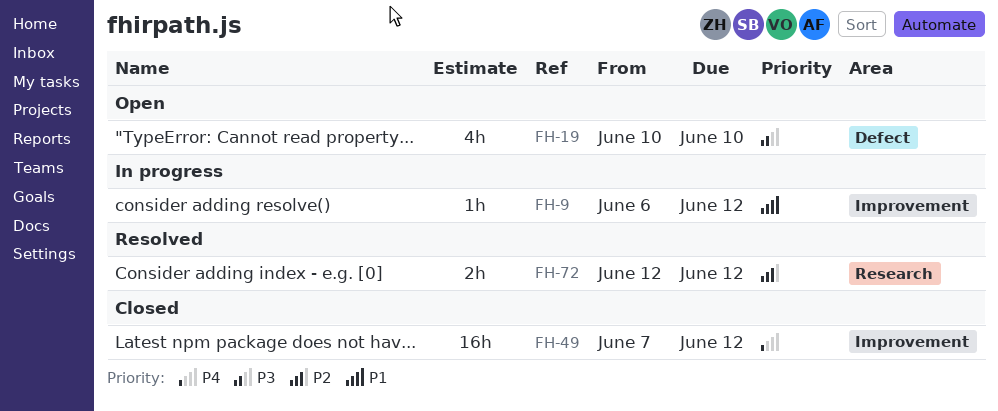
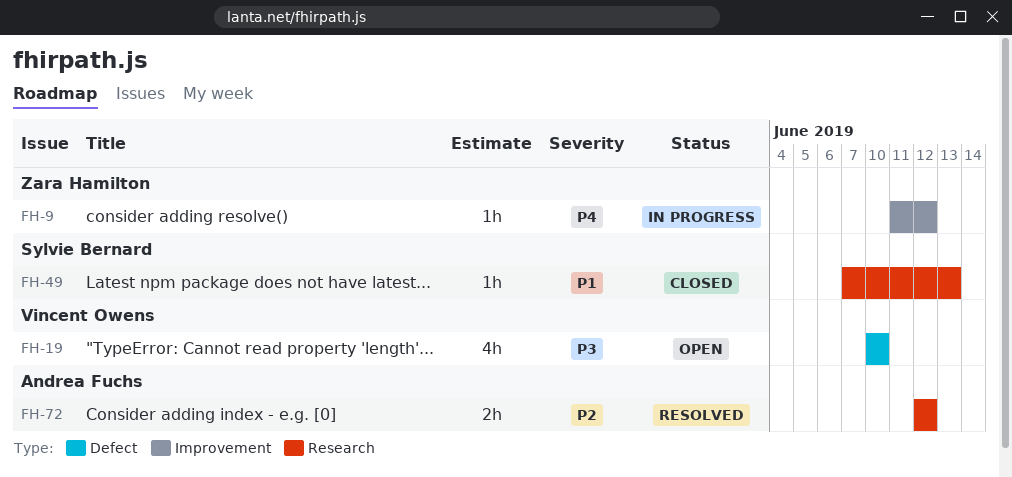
FH-9, priority: P1 -> P4
FH-9, start: Jun 6 -> Jun 11
FH-49, priority: P4 -> P1
FH-49, label: Improvement -> Research
FH-49, estimate: 16h -> 1h
FH-49, due: Jun 12 -> Jun 13

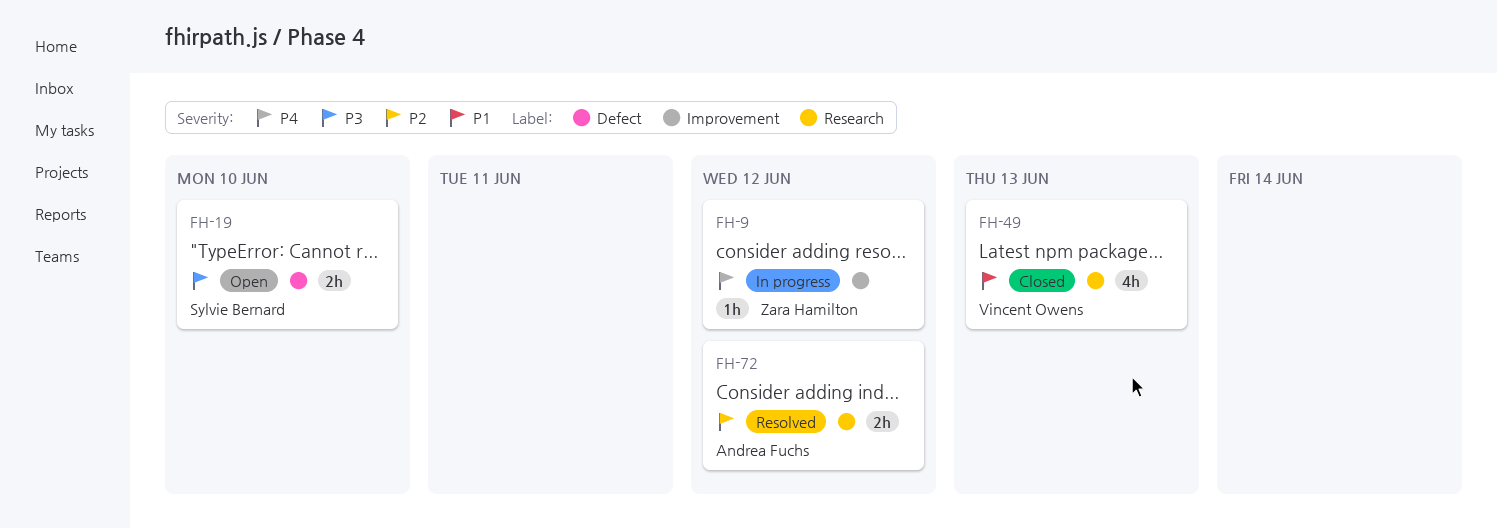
FH-19, owner: Vincent Owens -> Sylvie Bernard
FH-19, estimate: 4h -> 2h
FH-49, owner: Sylvie Bernard -> Vincent Owens
FH-49, estimate: 1h -> 4h

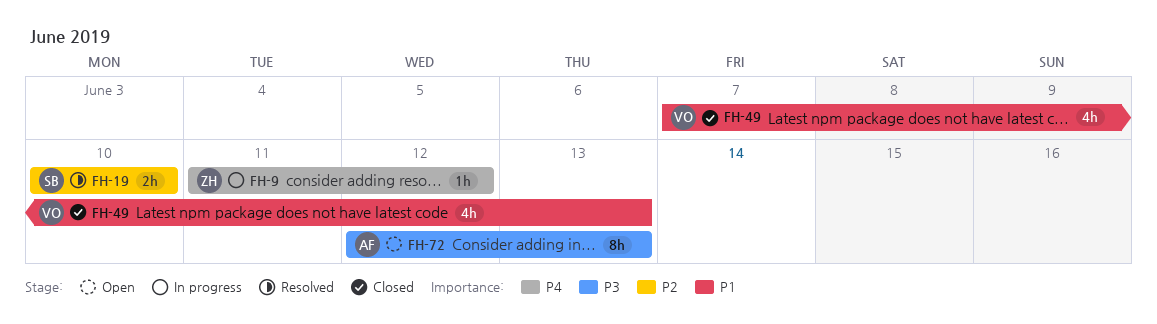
FH-19, status: Open -> Resolved
FH-19, priority: P3 -> P2
FH-72, status: Resolved -> Open
FH-72, priority: P2 -> P3
FH-72, estimate: 2h -> 8h
FH-72, due: Jun 12 -> Jun 13

